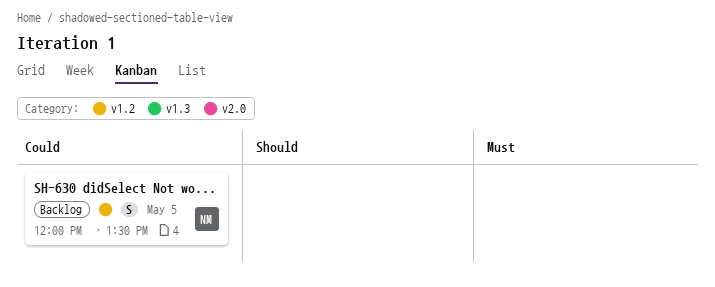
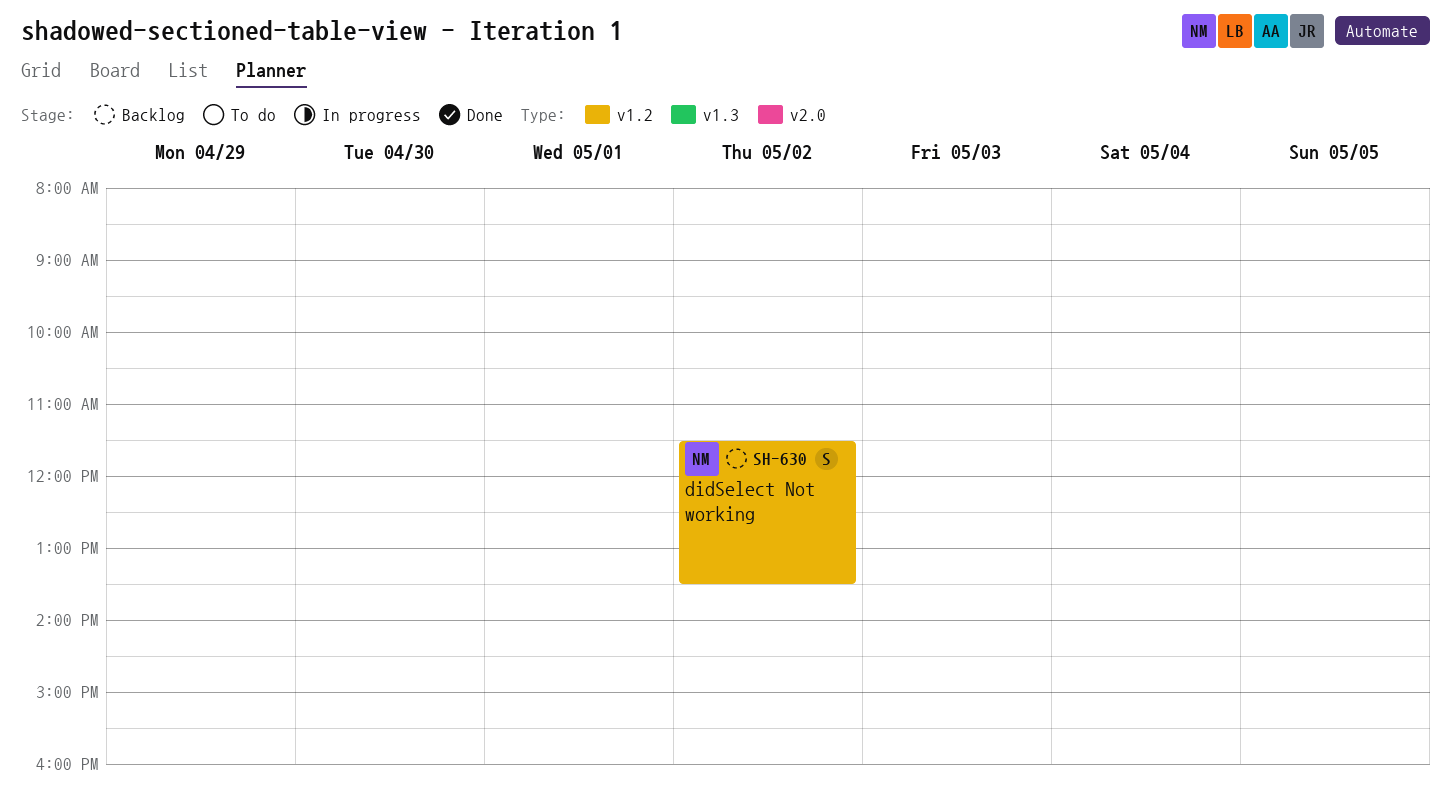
SH-630, day: May 5 -> May 2
SH-630, begins: 12:00 -> 11:30

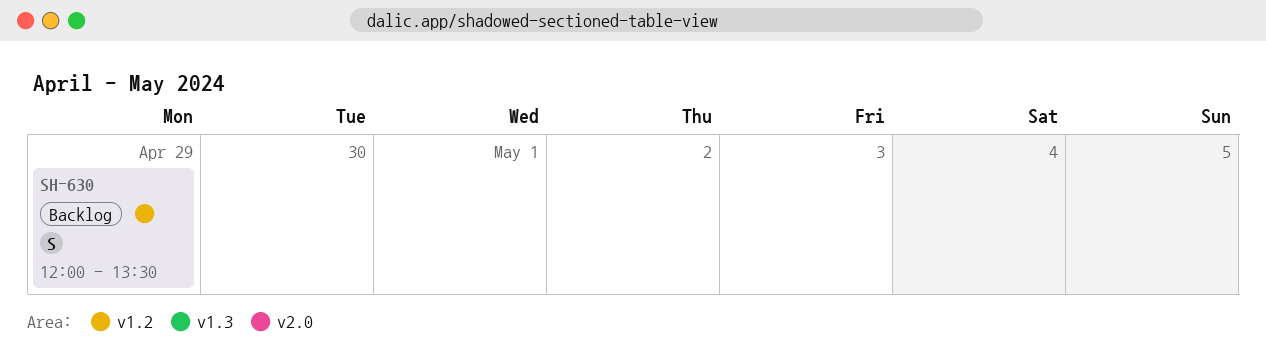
SH-630, day: May 2 -> Apr 29
SH-630, begins: 11:30 -> 12:00

